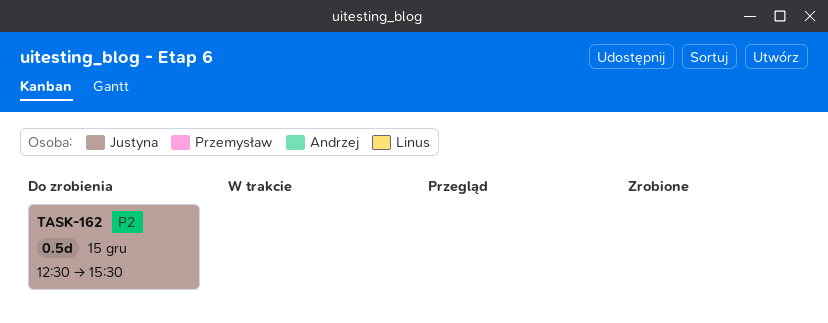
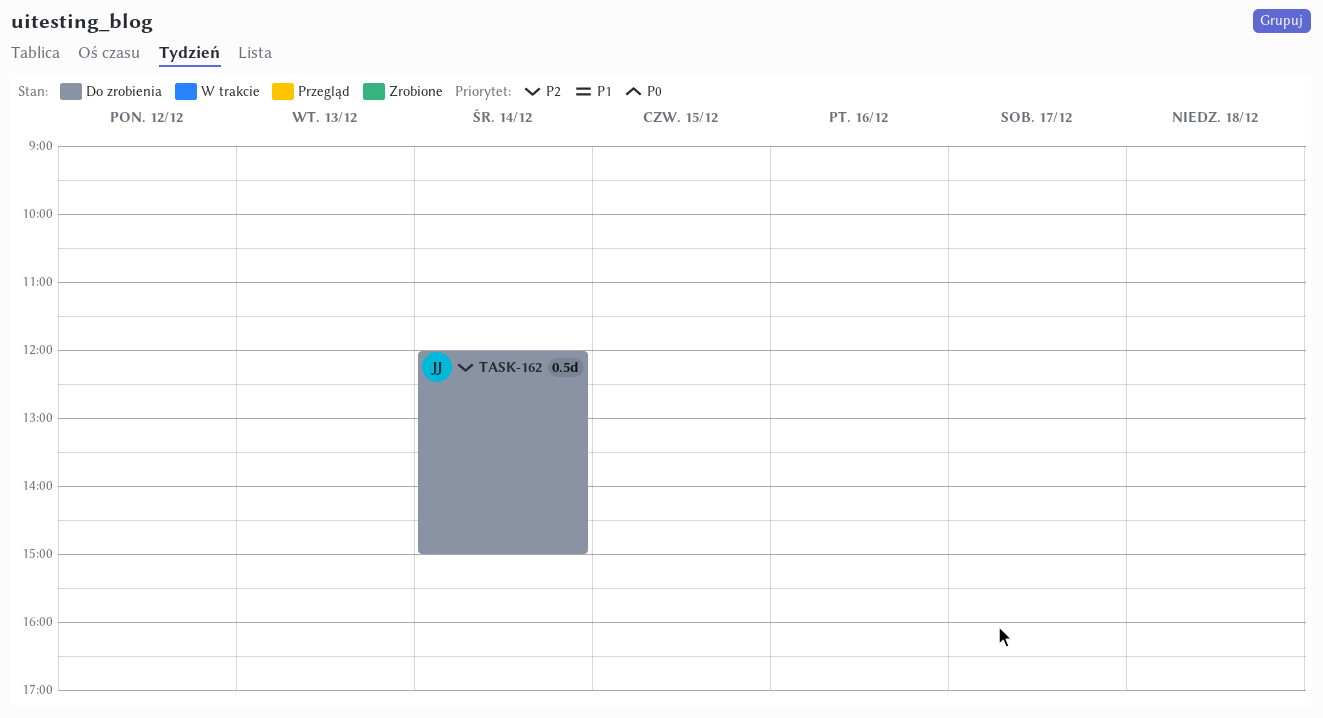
TASK-162, day: Dec 15 -> Dec 14
TASK-162, begins: 12:30 -> 12:00
TASK-162, ends: 15:30 -> 15:00

